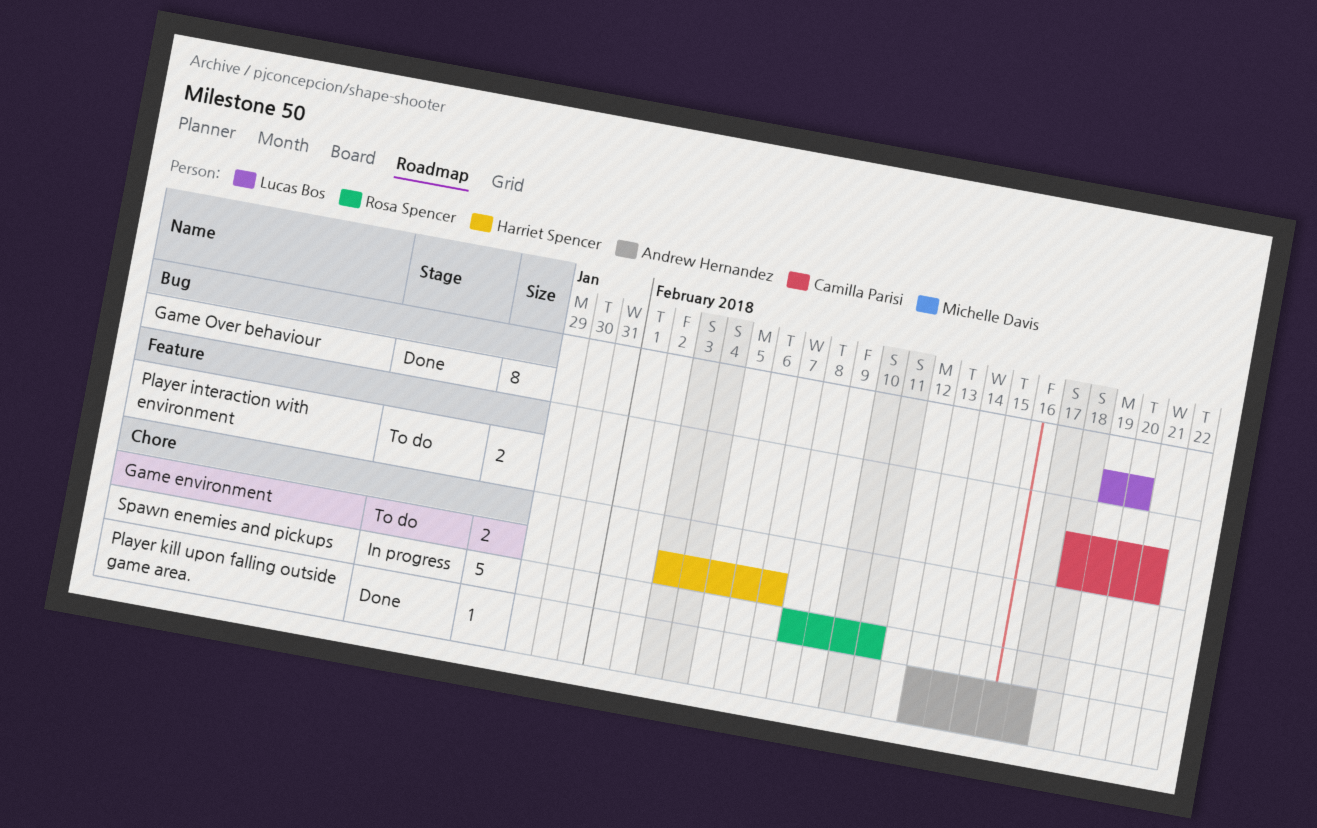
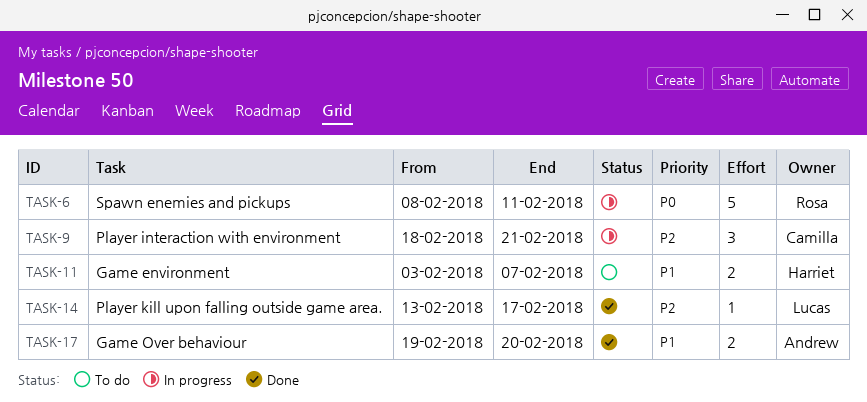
Game Over behaviour, owner: Lucas Bos -> Andrew Hernandez
Game Over behaviour, estimate: 8 -> 2
Player interaction with environment, status: To do -> In progress
Player interaction with environment, estimate: 2 -> 3
Player kill upon falling outside game area., owner: Andrew Hernandez -> Lucas Bos

